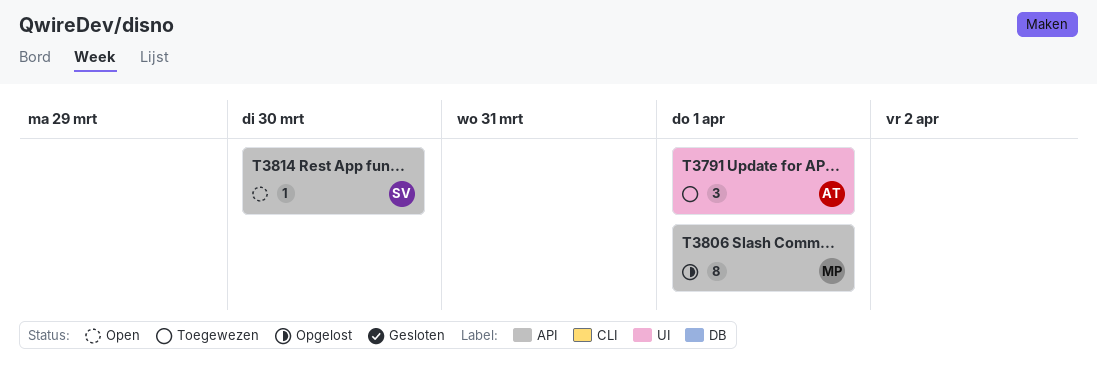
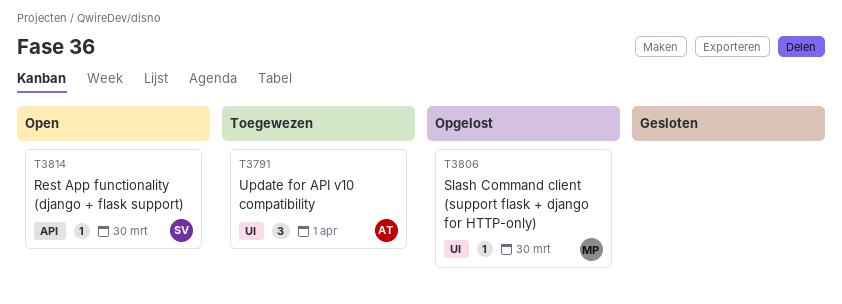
T3806, label: API -> UI
T3806, estimate: 8 -> 1
T3806, due: Apr 1 -> Mar 30

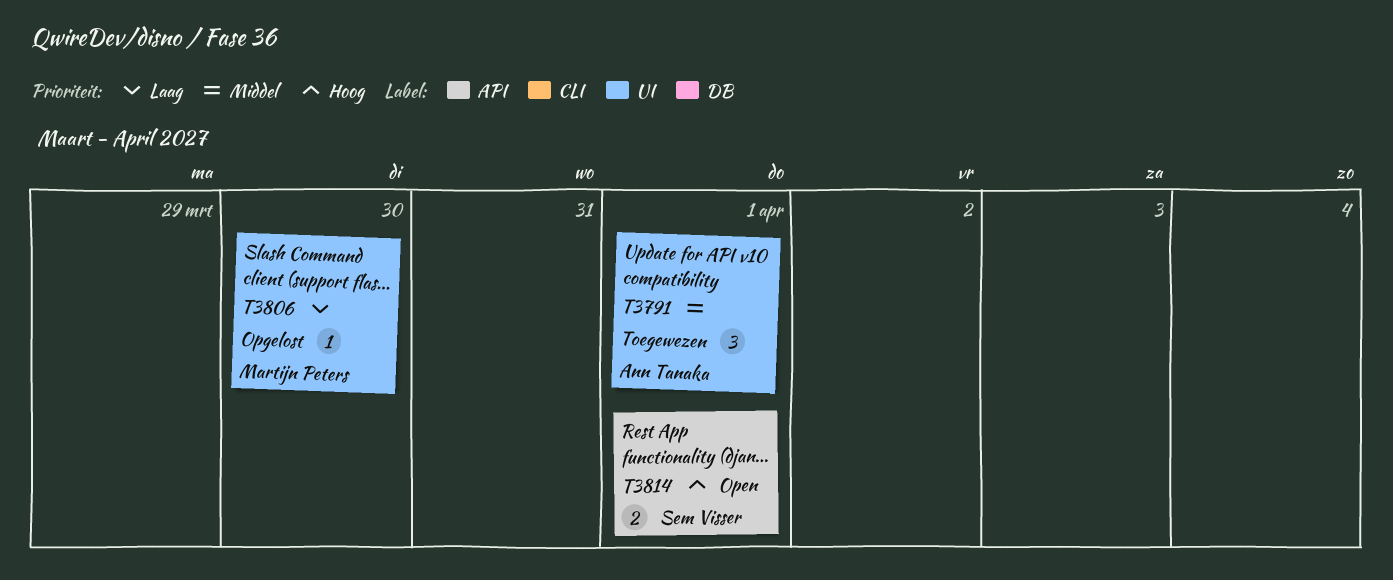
T3814, estimate: 1 -> 2
T3814, due: Mar 30 -> Apr 1

